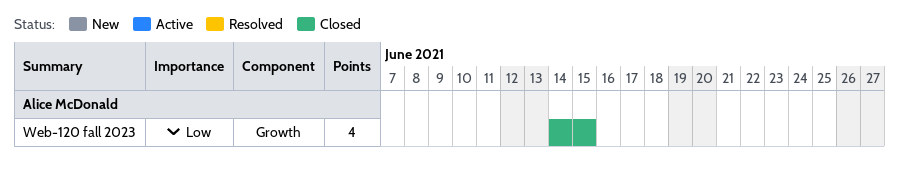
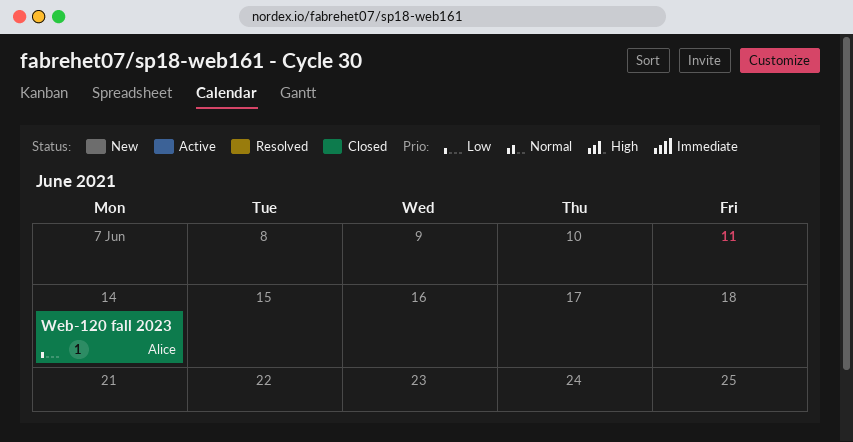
Web-120 fall 2023, estimate: 4 -> 1
Web-120 fall 2023, due: Jun 15 -> Jun 14

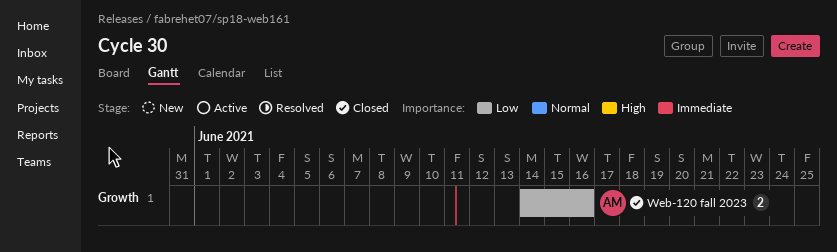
Web-120 fall 2023, estimate: 1 -> 2
Web-120 fall 2023, due: Jun 14 -> Jun 16

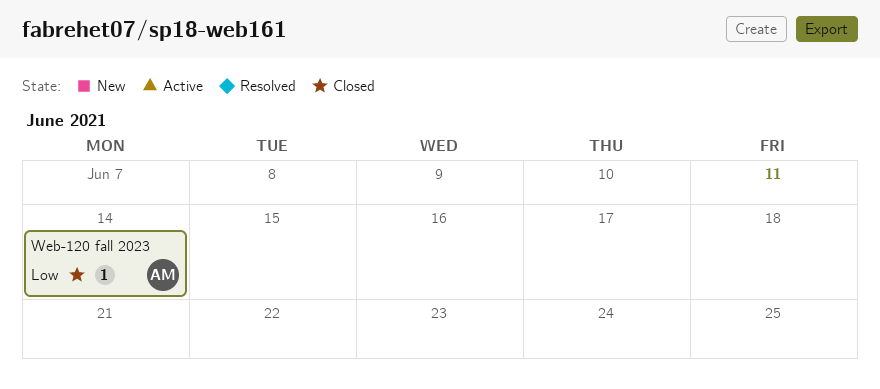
Web-120 fall 2023, estimate: 2 -> 1
Web-120 fall 2023, due: Jun 16 -> Jun 14

